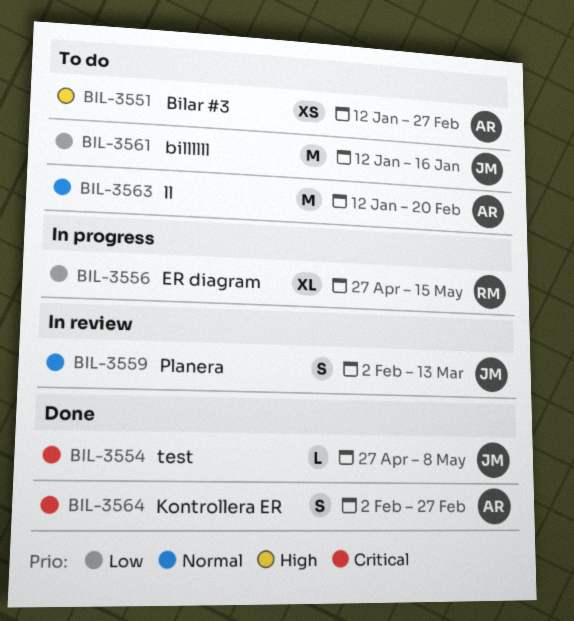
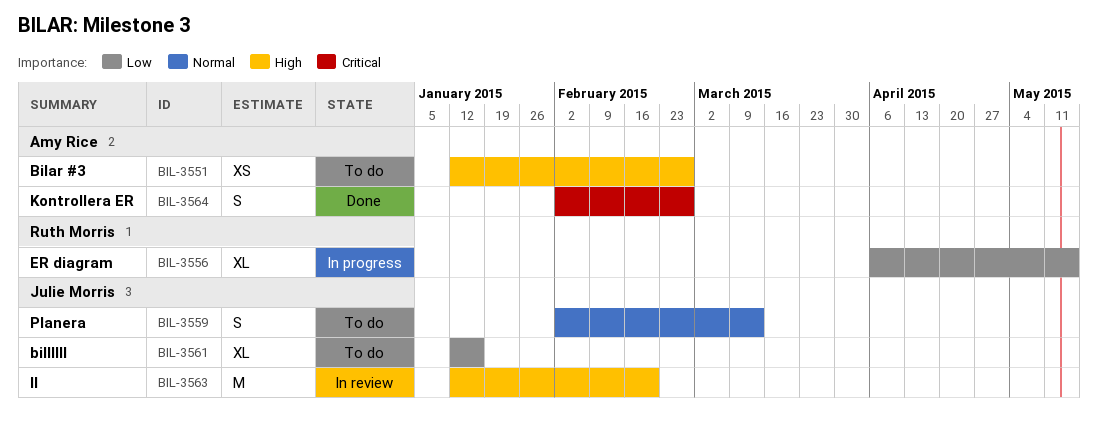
BIL-3554: present -> none
BIL-3556, start: Apr 27 -> Apr 6
BIL-3559, status: In review -> To do
BIL-3561, estimate: M -> XL
BIL-3563, status: To do -> In review
BIL-3563, owner: Amy Rice -> Julie Morris
BIL-3563, priority: Normal -> High

